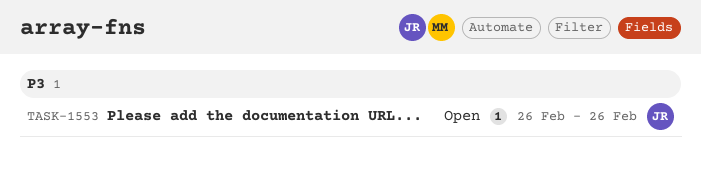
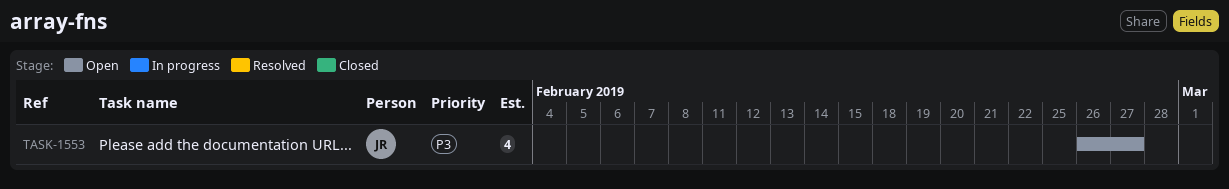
TASK-1553, estimate: 1 -> 4
TASK-1553, due: Feb 26 -> Feb 27

